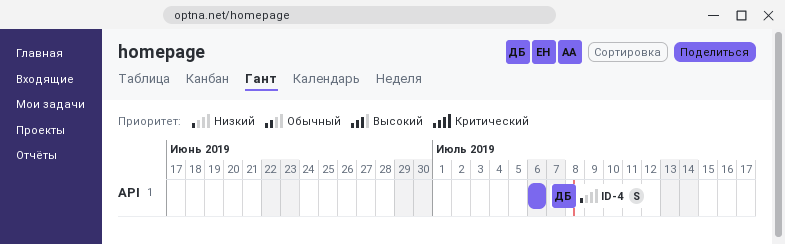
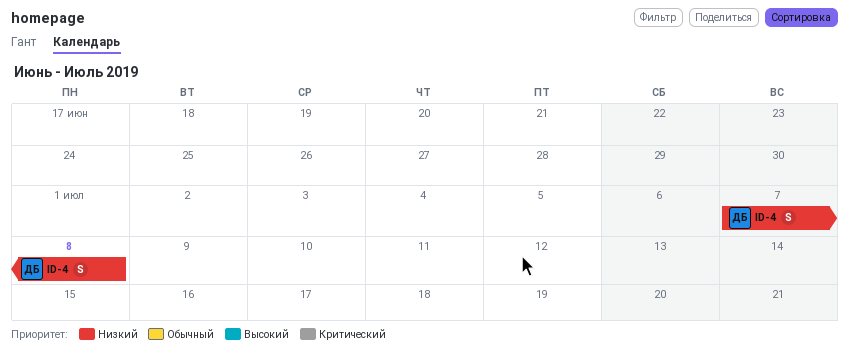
ID-4, start: Jul 6 -> Jul 7
ID-4, due: Jul 6 -> Jul 8

